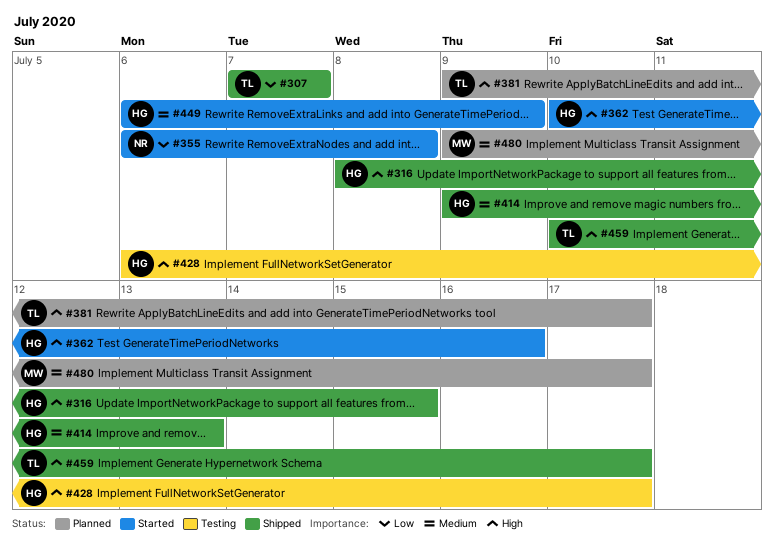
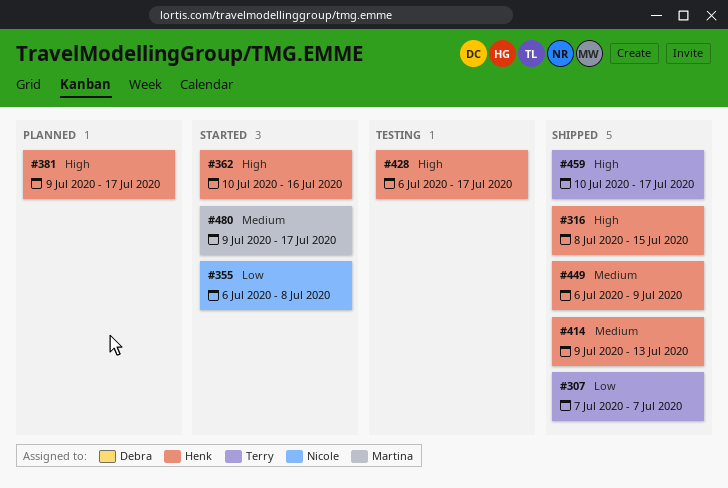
#381, owner: Terry -> Henk
#449, status: Started -> Shipped
#480, status: Planned -> Started

